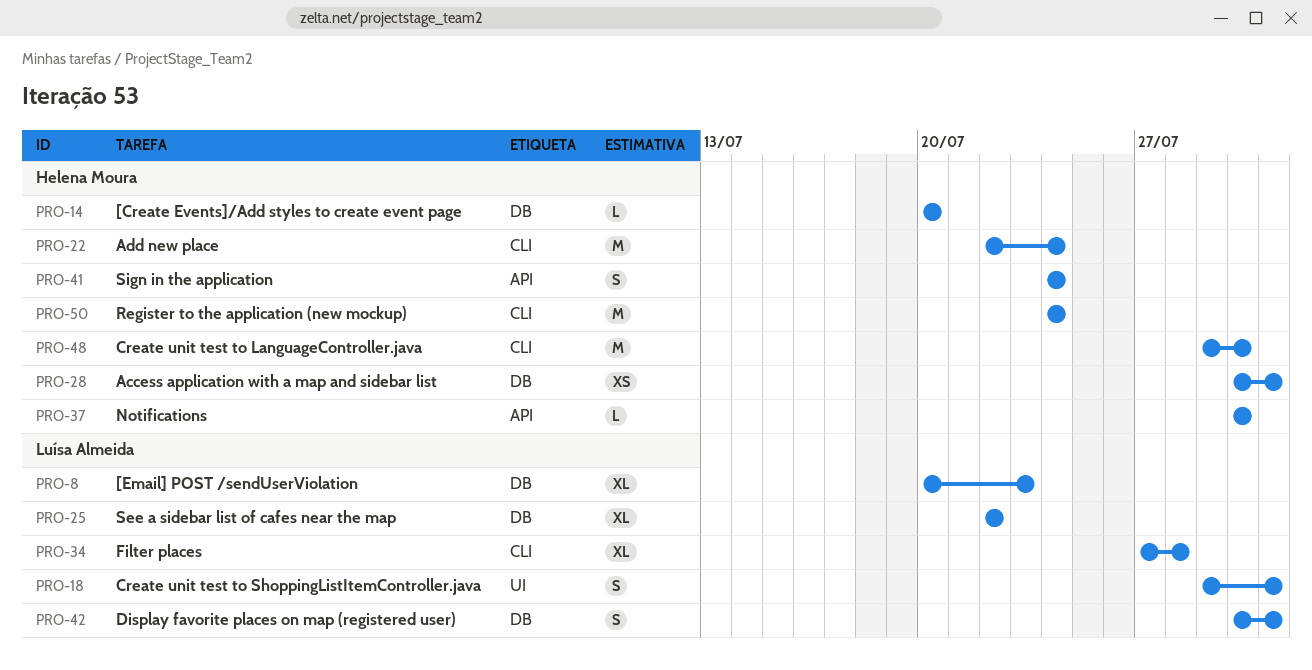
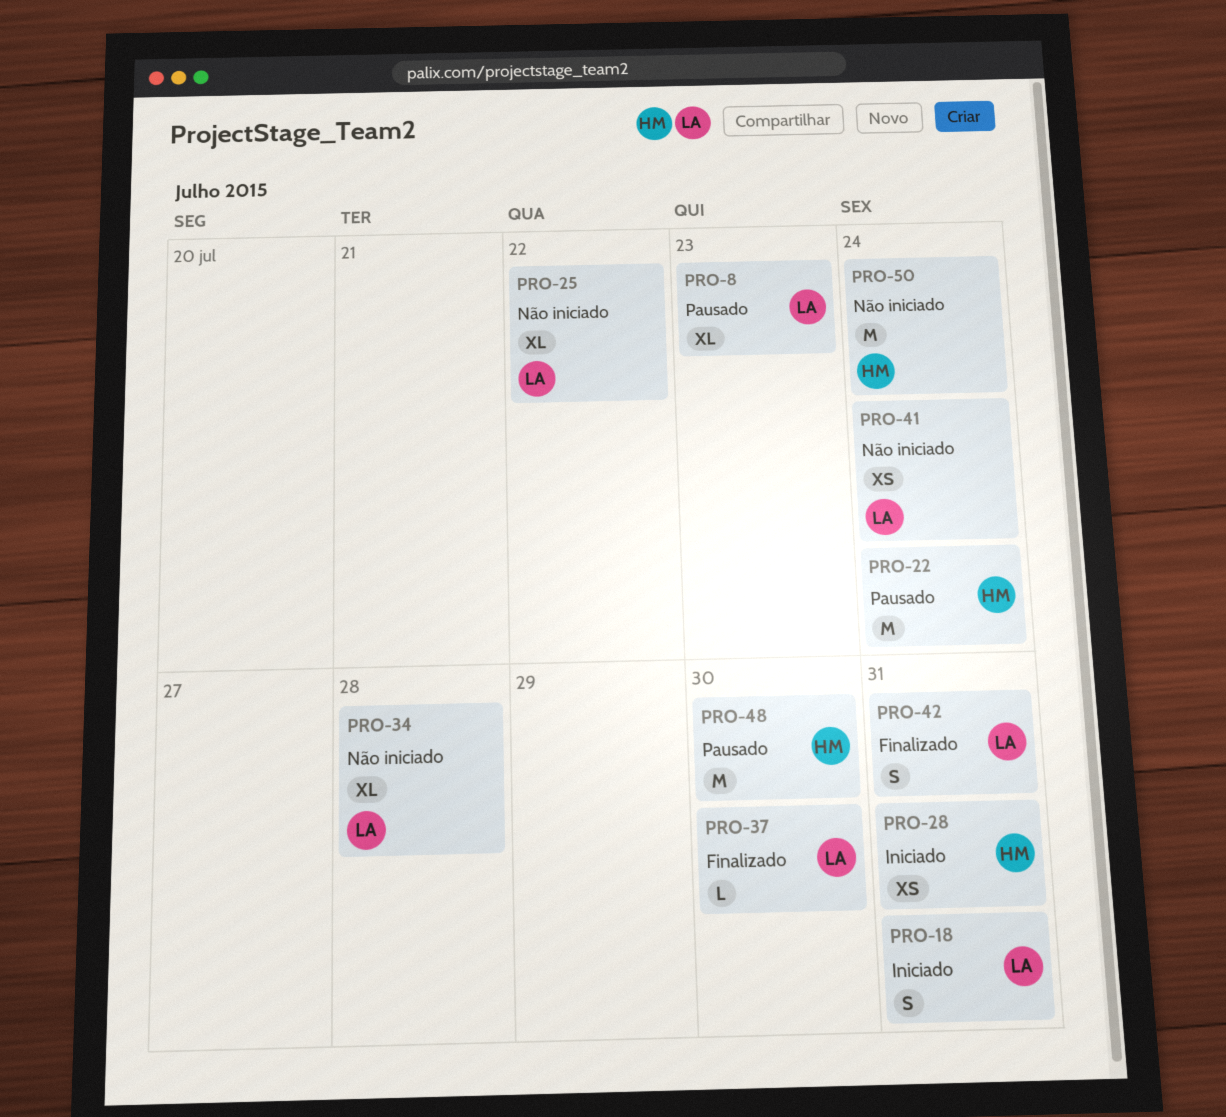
PRO-14: present -> none
PRO-37, owner: Helena Moura -> Luísa Almeida
PRO-41, owner: Helena Moura -> Luísa Almeida
PRO-41, estimate: S -> XS

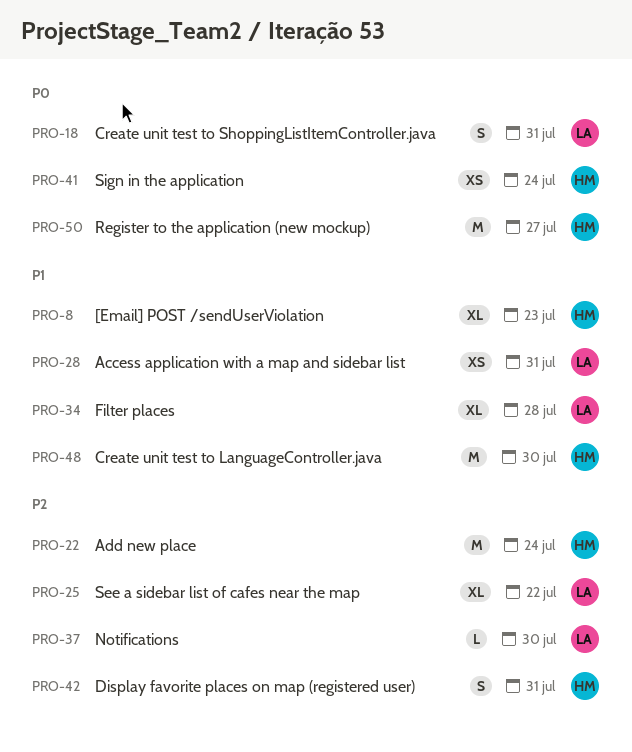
PRO-8, owner: LA -> HM
PRO-28, owner: HM -> LA
PRO-41, owner: LA -> HM
PRO-42, owner: LA -> HM
PRO-50, due: Jul 24 -> Jul 27

